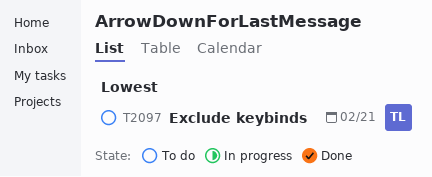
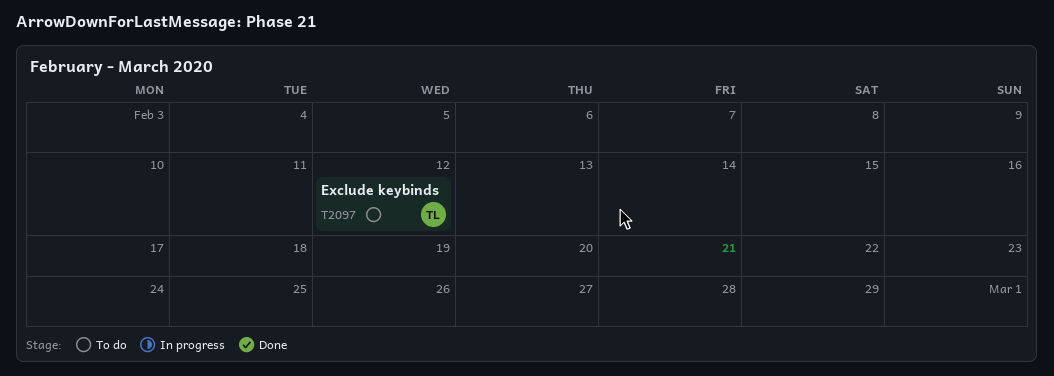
T2097, due: Feb 21 -> Feb 12

